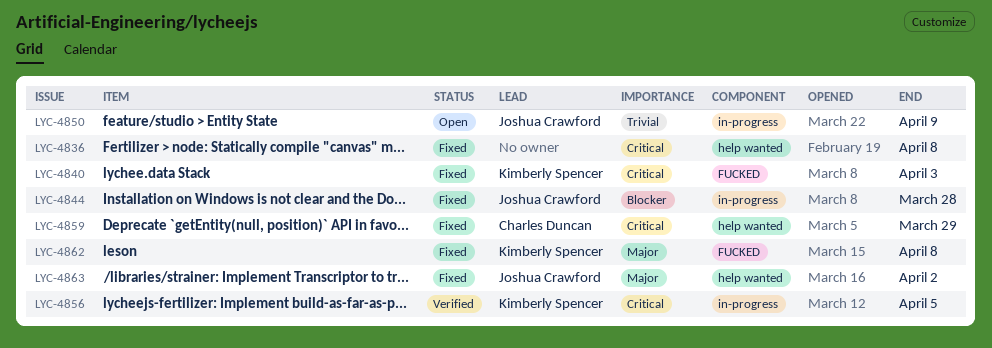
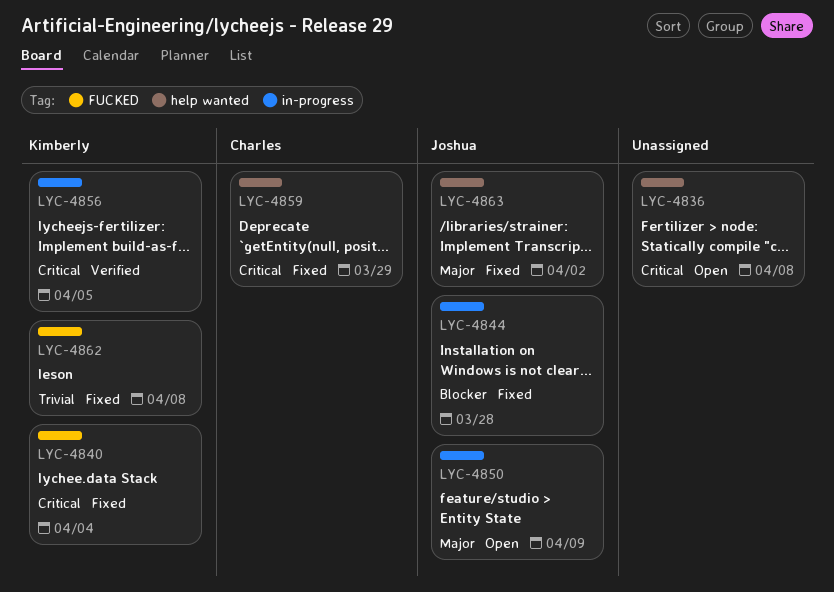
LYC-4836, status: Fixed -> Open
LYC-4840, due: Apr 3 -> Apr 4
LYC-4850, priority: Trivial -> Major
LYC-4862, priority: Major -> Trivial

